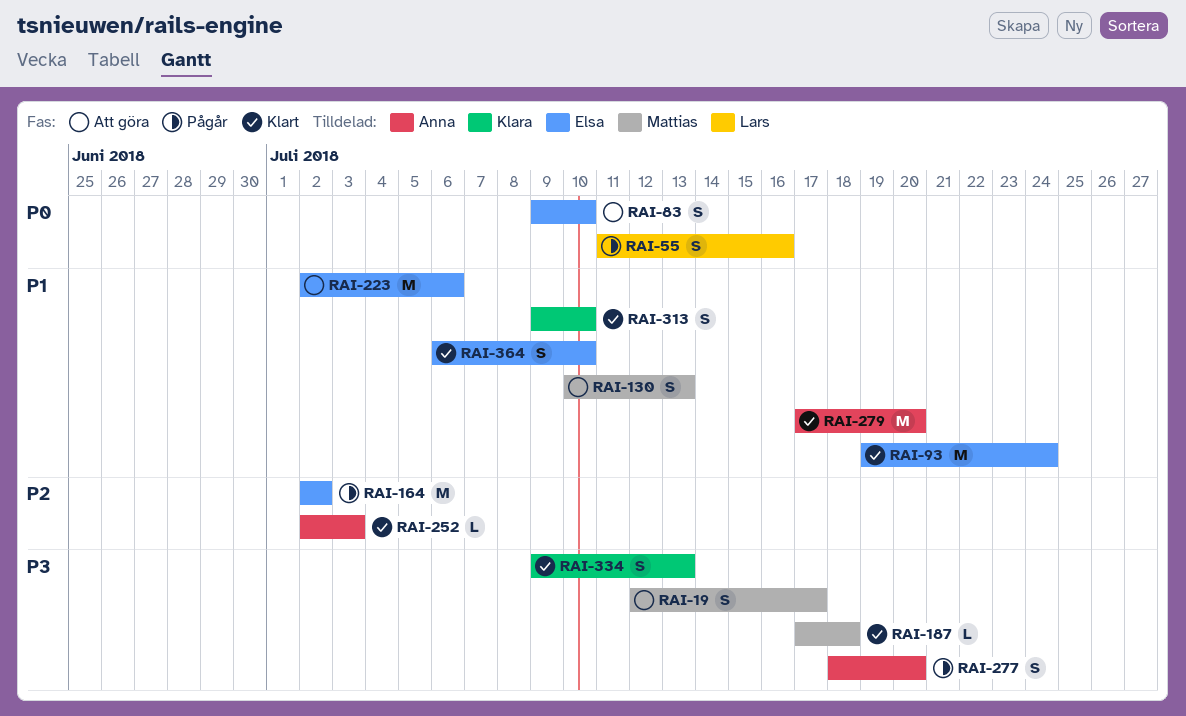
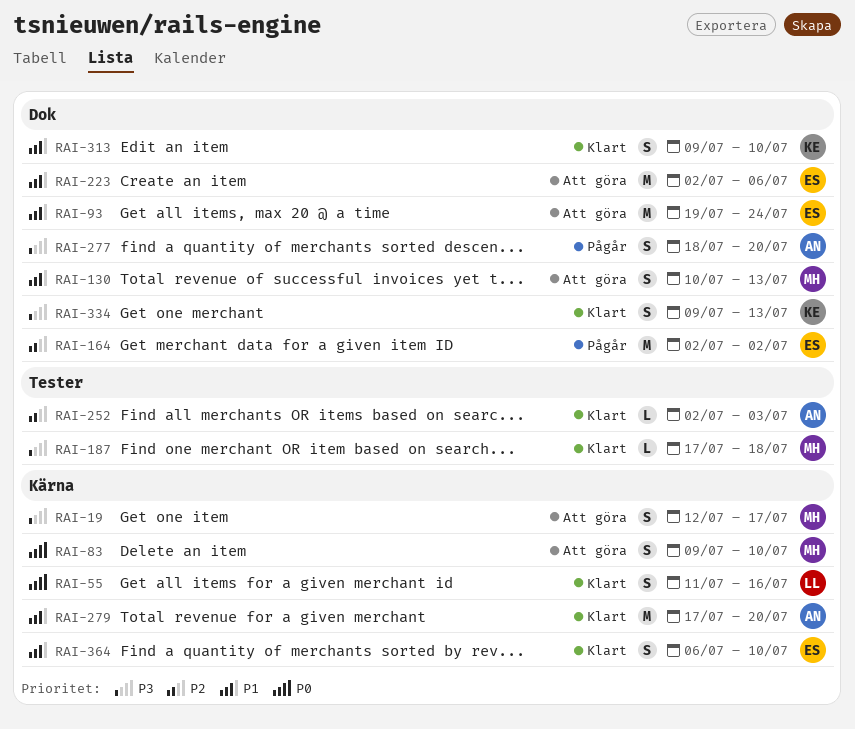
RAI-55, status: Pågår -> Klart
RAI-83, owner: Elsa -> Mattias
RAI-93, status: Klart -> Att göra

